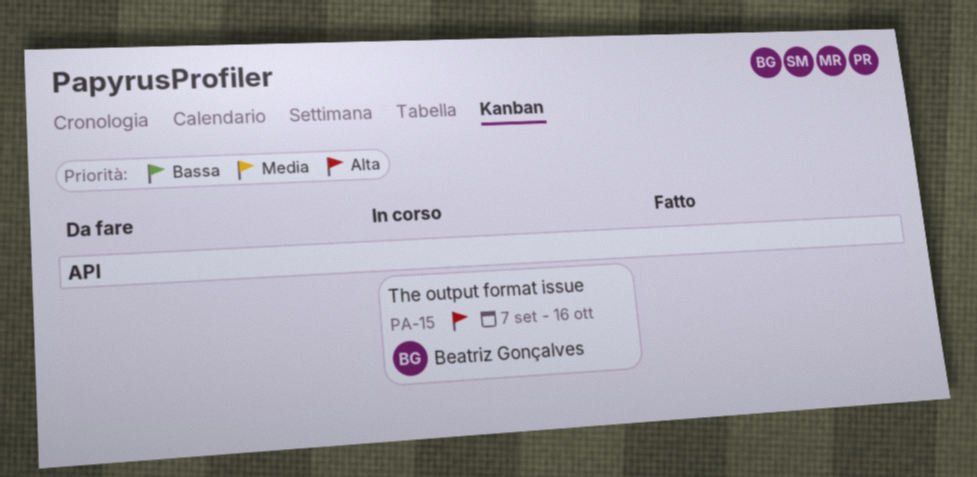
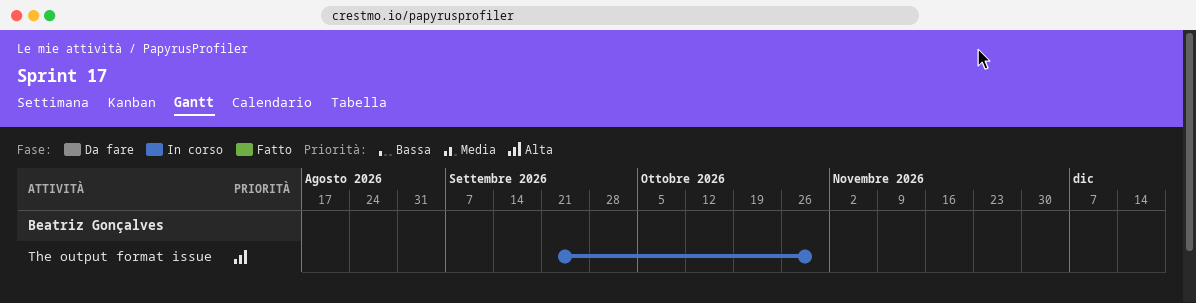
The output format issue, start: Sep 7 -> Sep 21
The output format issue, due: Oct 16 -> Oct 30

